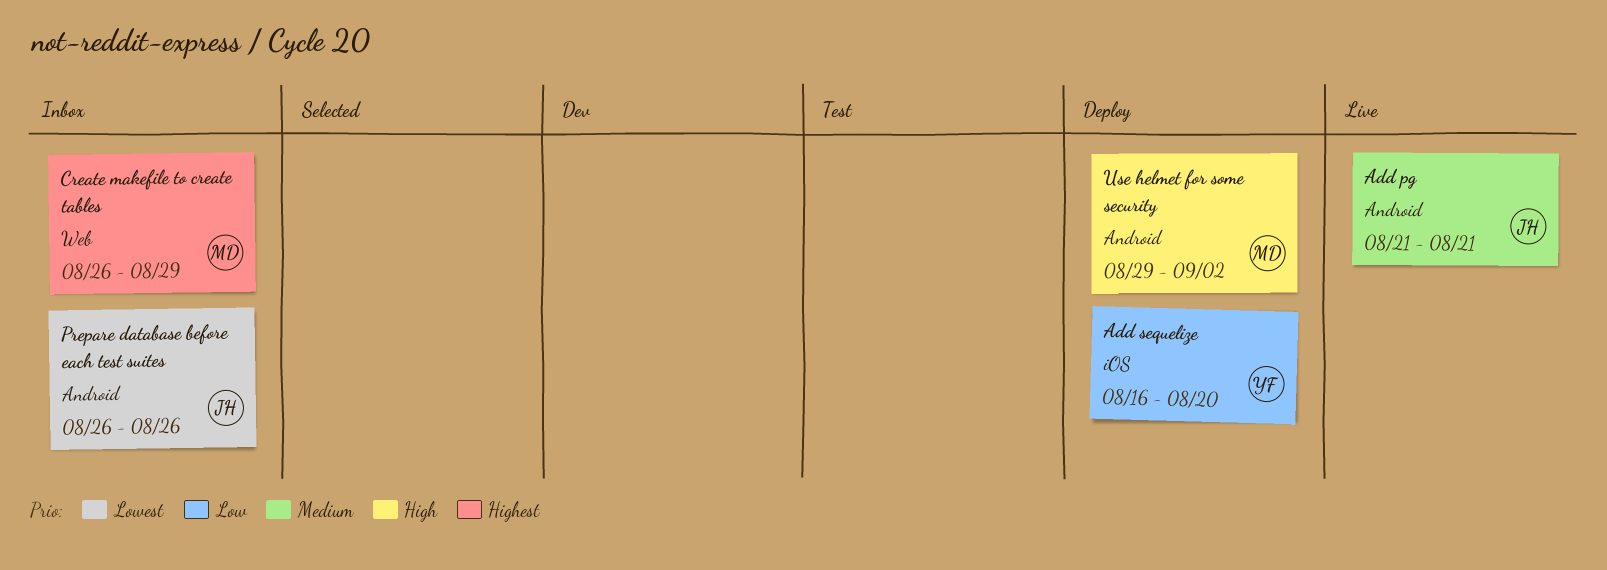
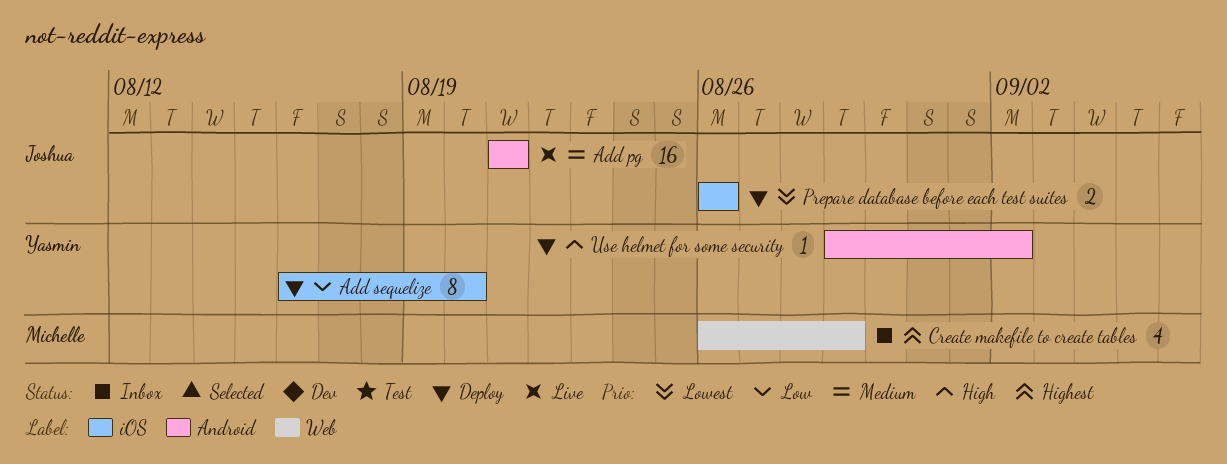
Prepare database before each test suites, status: Inbox -> Deploy
Prepare database before each test suites, label: Android -> iOS
Use helmet for some security, owner: Michelle -> Yasmin

